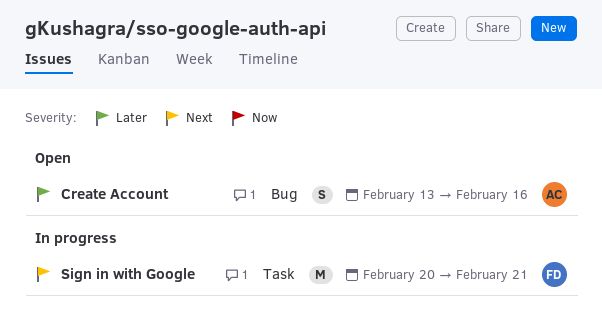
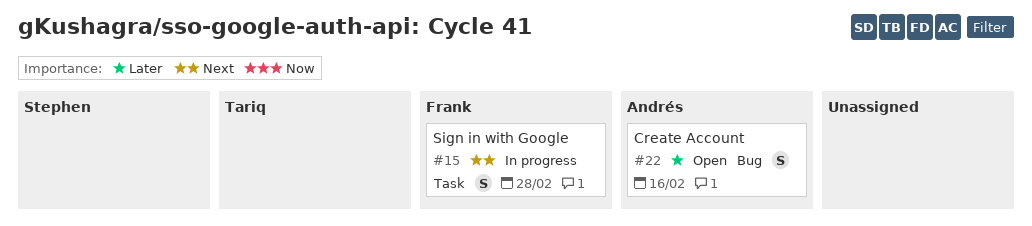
Sign in with Google, estimate: M -> S
Sign in with Google, due: Feb 21 -> Feb 28

